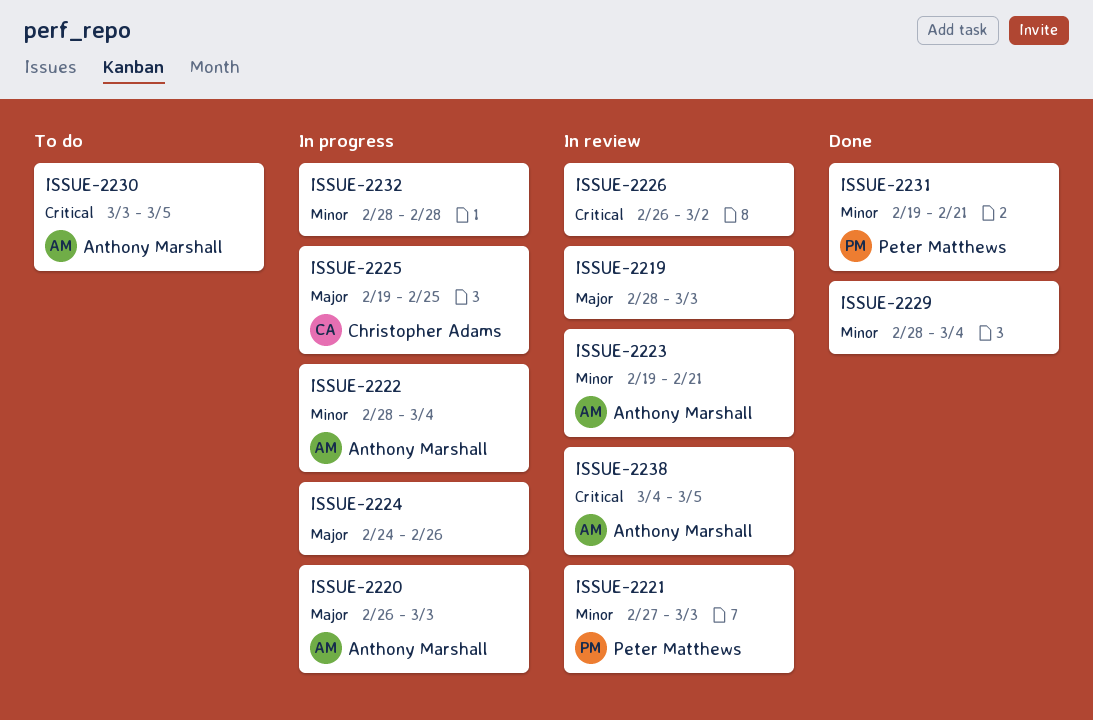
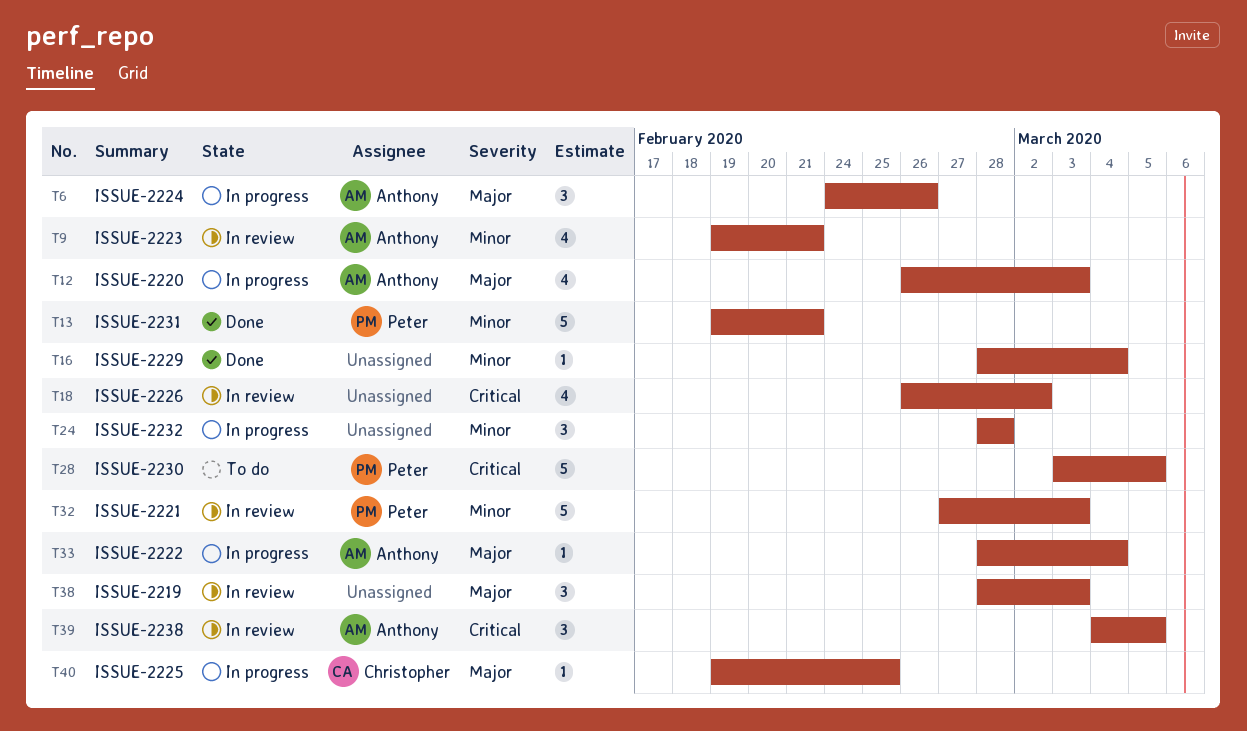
ISSUE-2222, priority: Minor -> Major
ISSUE-2224, owner: none -> Anthony Marshall
ISSUE-2230, owner: Anthony Marshall -> Peter Matthews

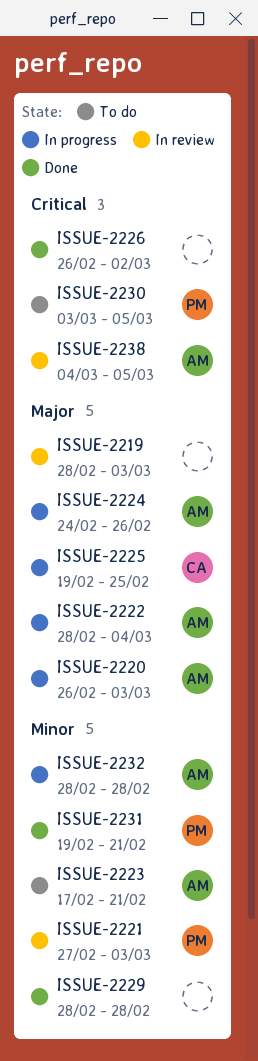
ISSUE-2223, status: In review -> To do
ISSUE-2223, start: Feb 19 -> Feb 17
ISSUE-2226, status: In review -> Done
ISSUE-2229, due: Mar 4 -> Feb 28
ISSUE-2232, owner: none -> Anthony

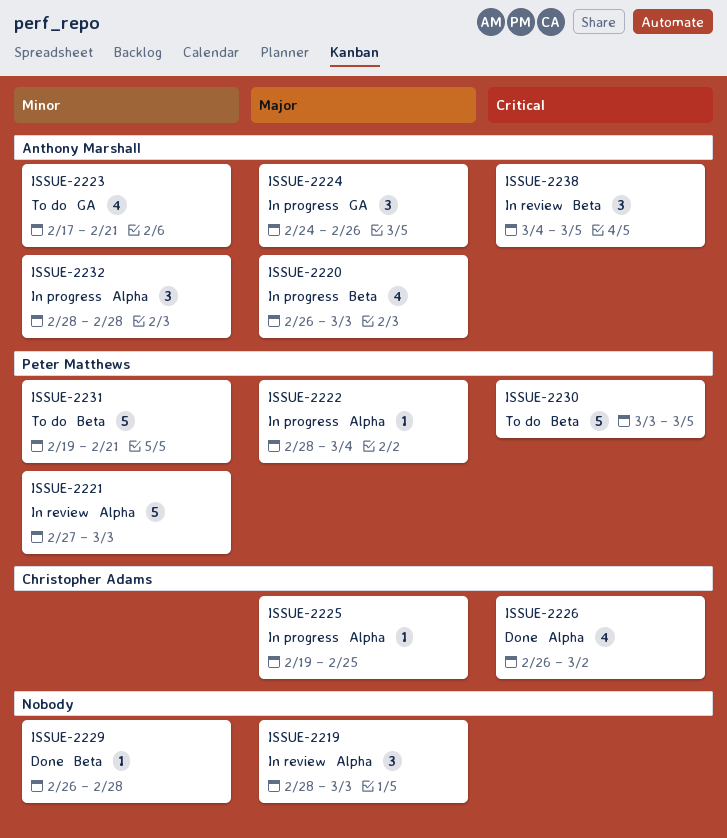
ISSUE-2222, owner: Anthony Marshall -> Peter Matthews
ISSUE-2226, owner: none -> Christopher Adams
ISSUE-2229, start: Feb 28 -> Feb 26
ISSUE-2231, status: Done -> To do

